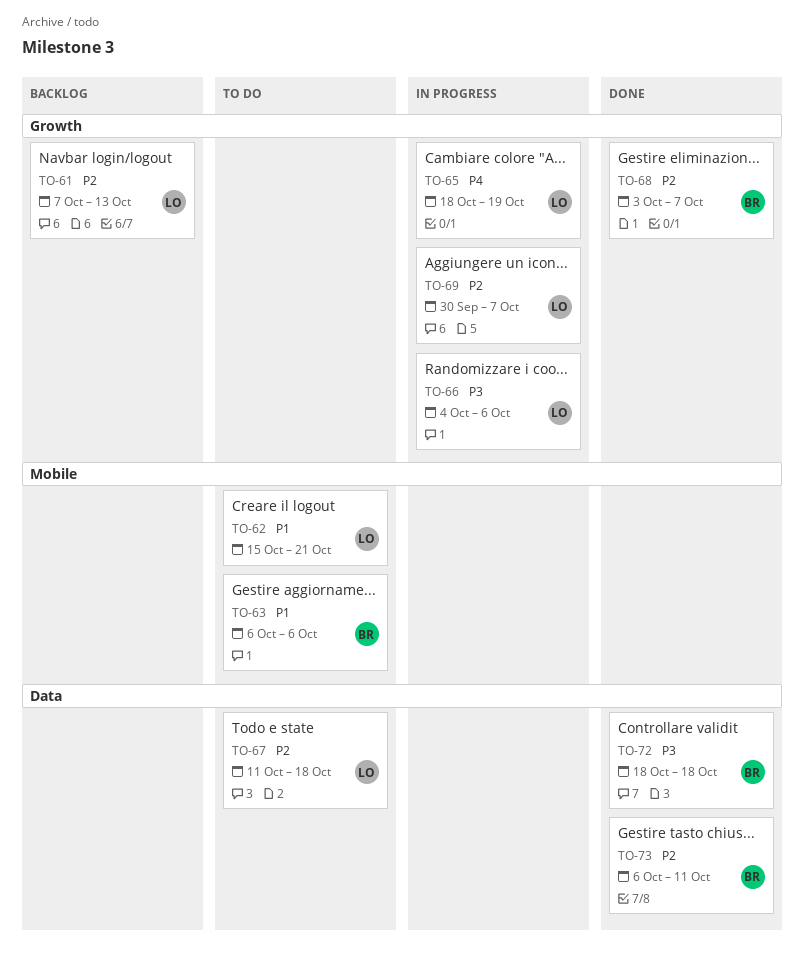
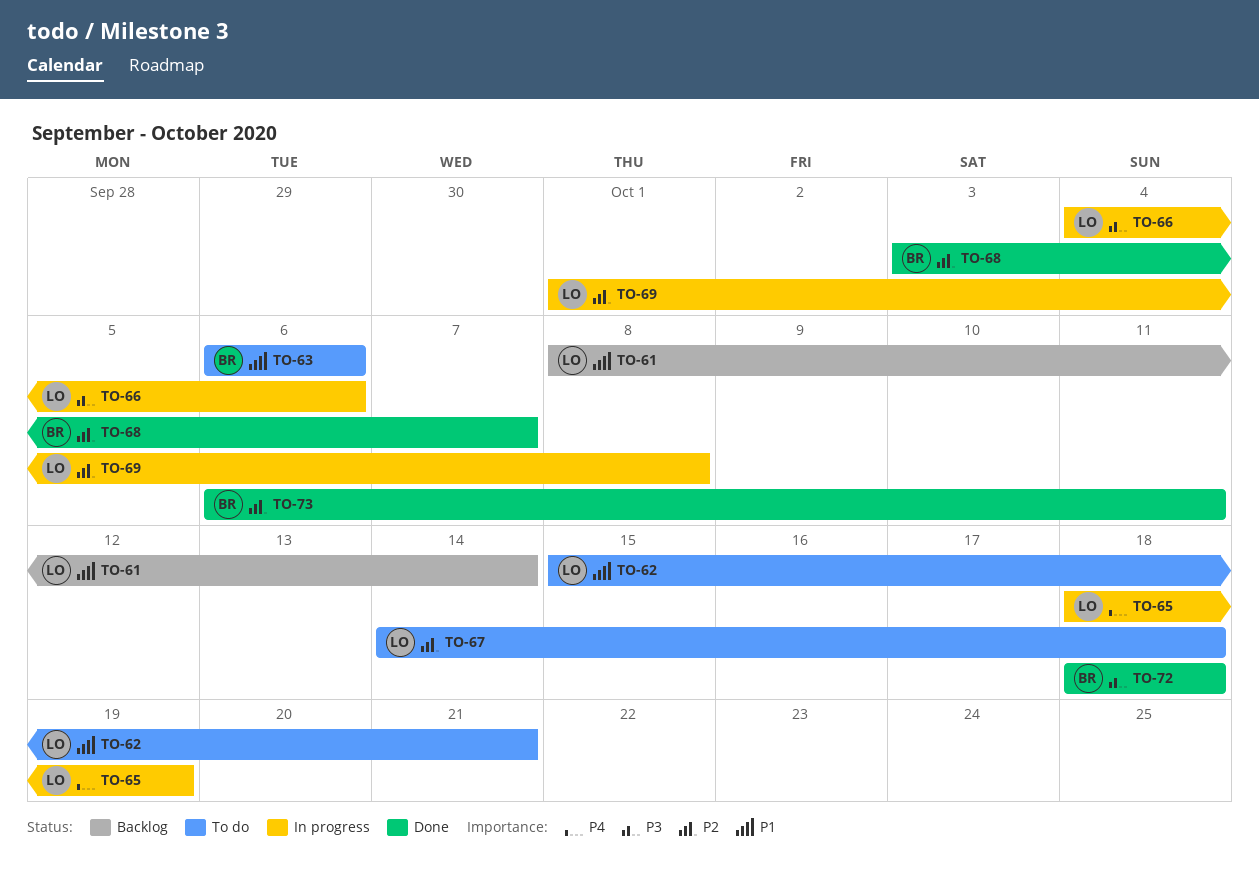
TO-61, priority: P2 -> P1
TO-61, start: Oct 7 -> Oct 8
TO-61, due: Oct 13 -> Oct 14
TO-67, start: Oct 11 -> Oct 14
TO-69, start: Sep 30 -> Oct 1
TO-69, due: Oct 7 -> Oct 8

